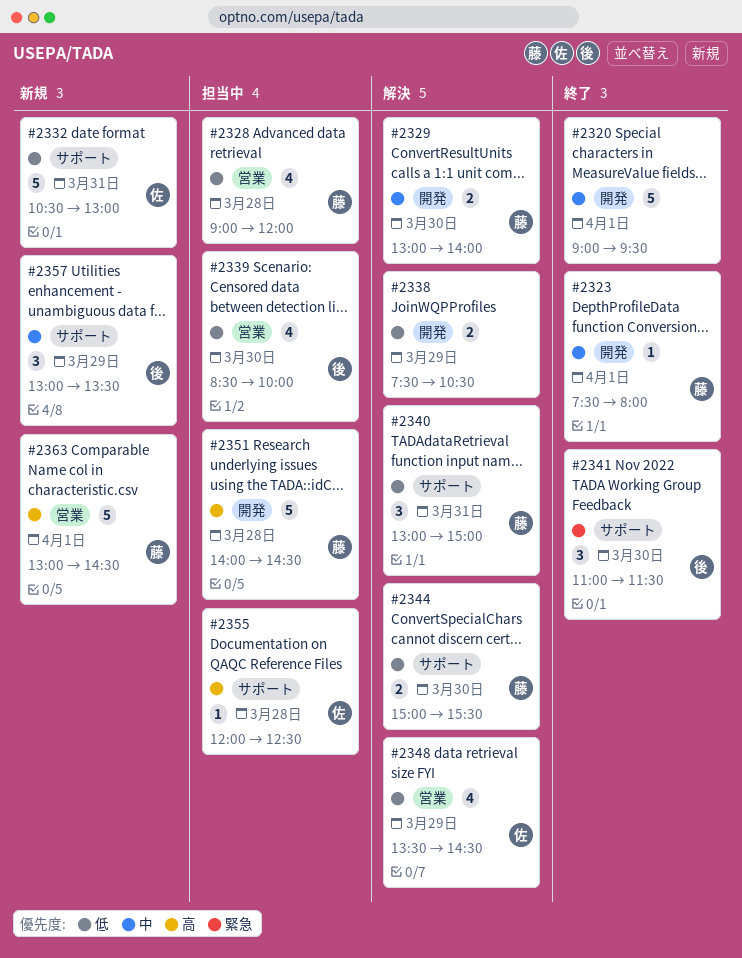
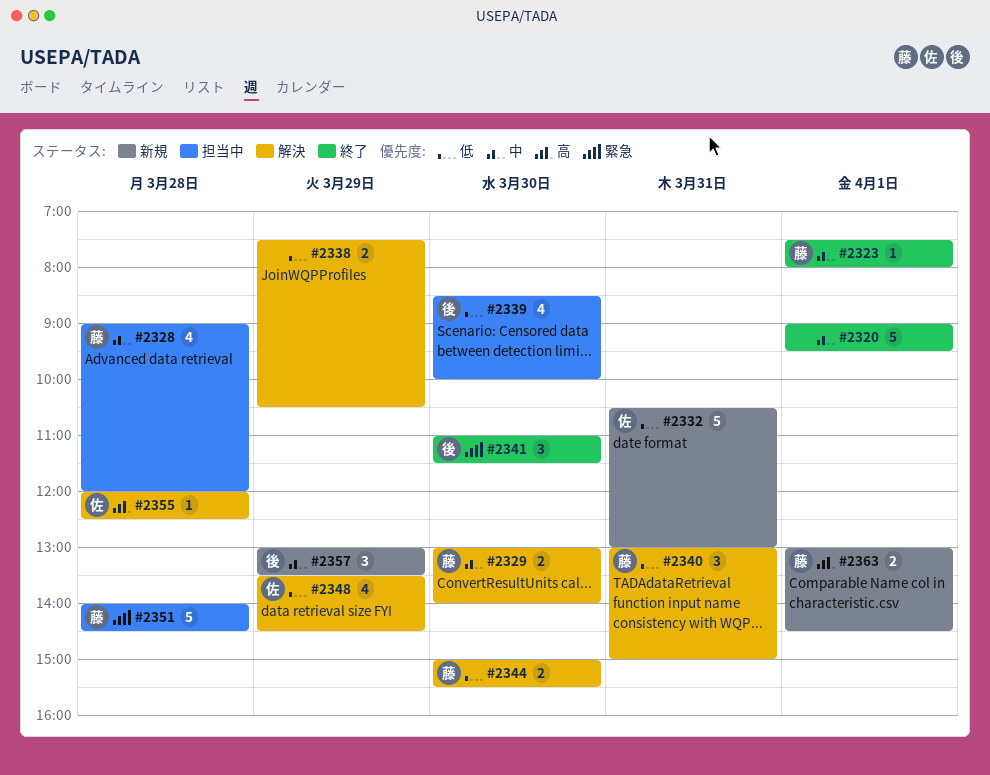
#2328, priority: 低 -> 中
#2351, priority: 高 -> 緊急
#2355, status: 担当中 -> 解決
#2363, estimate: 5 -> 2

